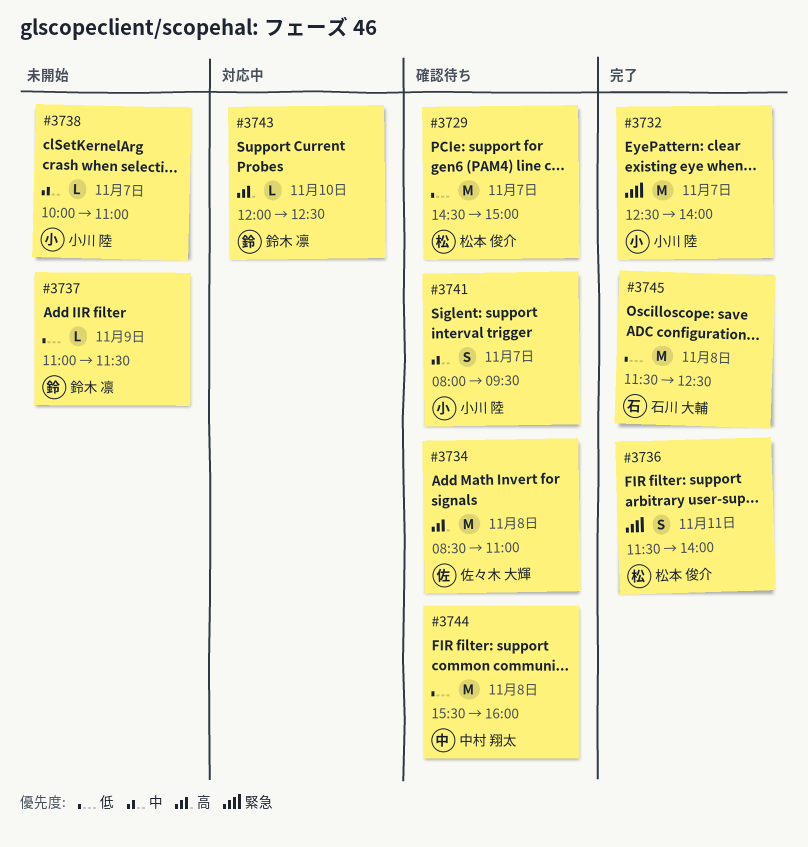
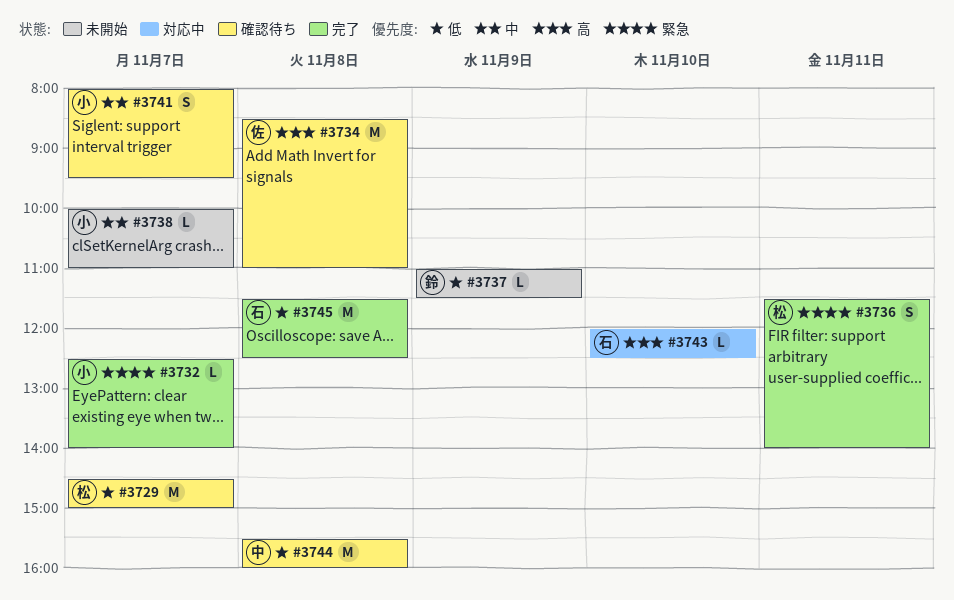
#3732, estimate: M -> L
#3743, owner: 鈴木 凛 -> 石川 大輔

